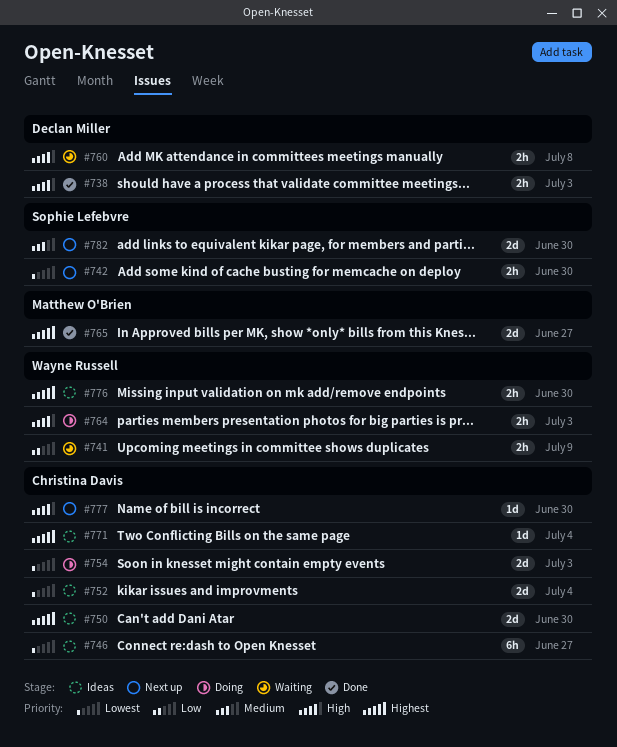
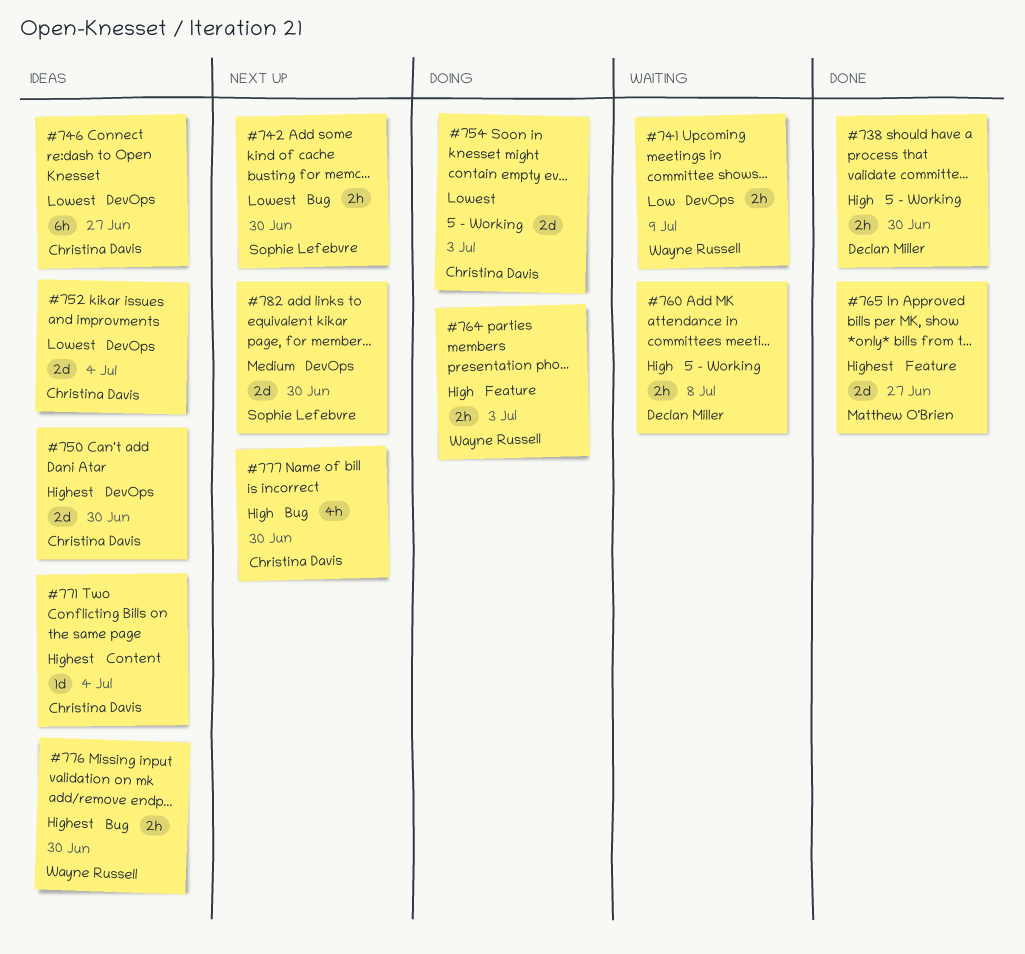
#738, due: Jul 3 -> Jun 30
#777, estimate: 1d -> 4h

